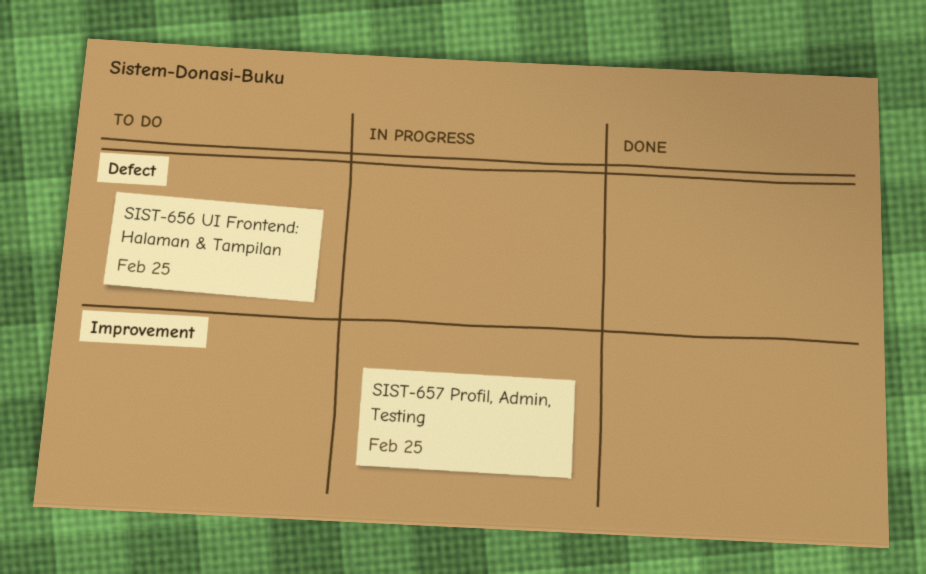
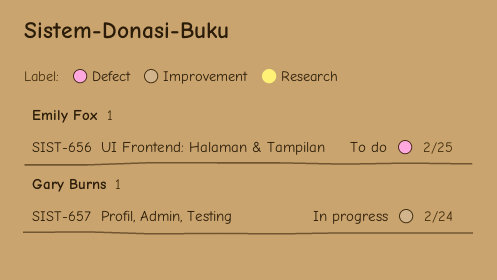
SIST-657, due: Feb 25 -> Feb 24

